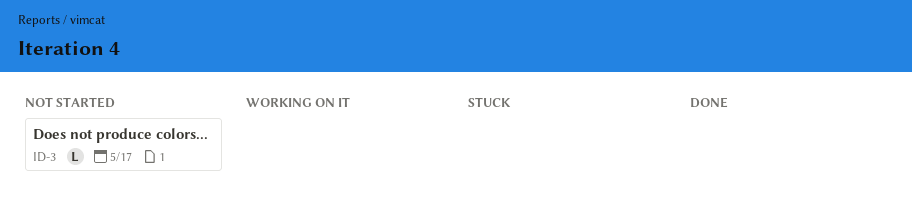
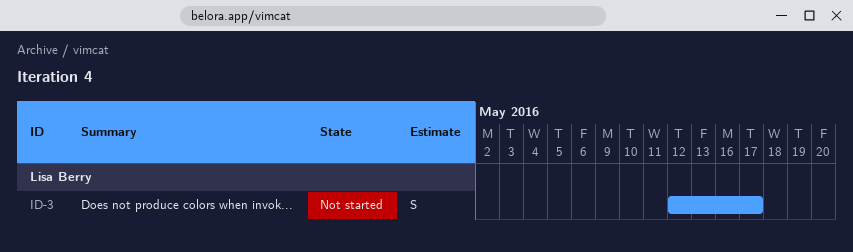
ID-3, estimate: L -> S

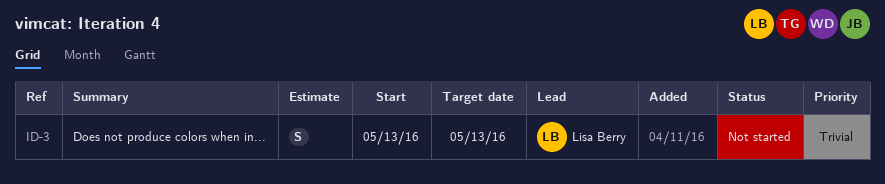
ID-3, start: May 12 -> May 13
ID-3, due: May 17 -> May 13

